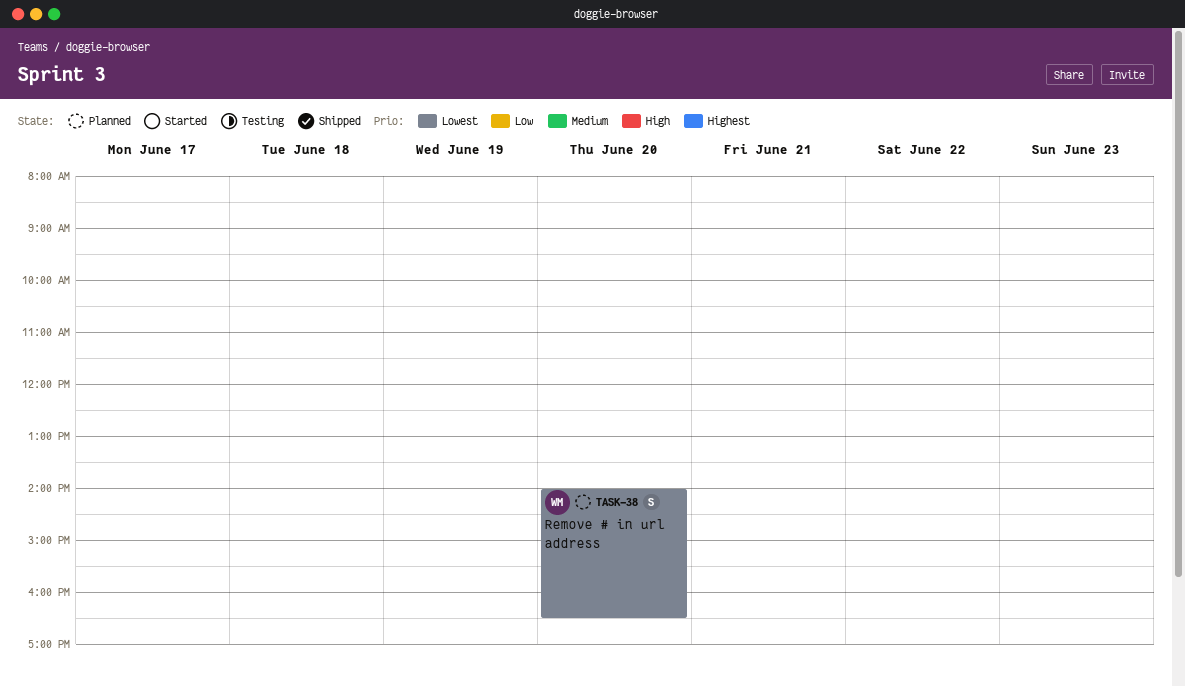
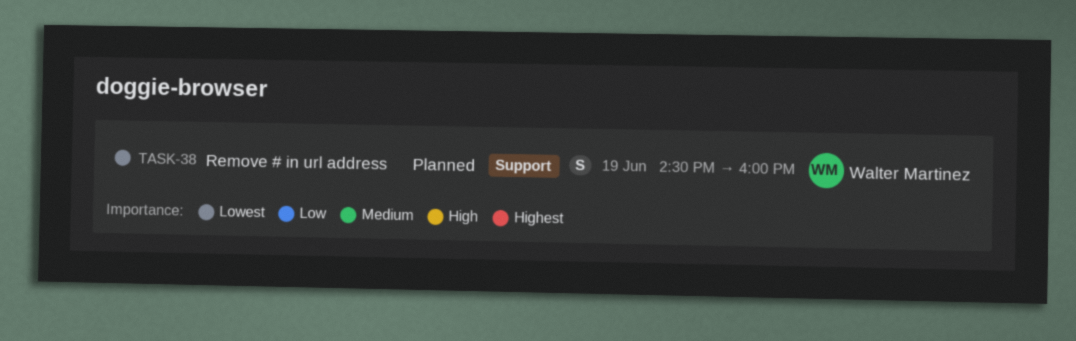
TASK-38, day: Jun 20 -> Jun 19
TASK-38, begins: 14:00 -> 14:30
TASK-38, ends: 16:30 -> 16:00

